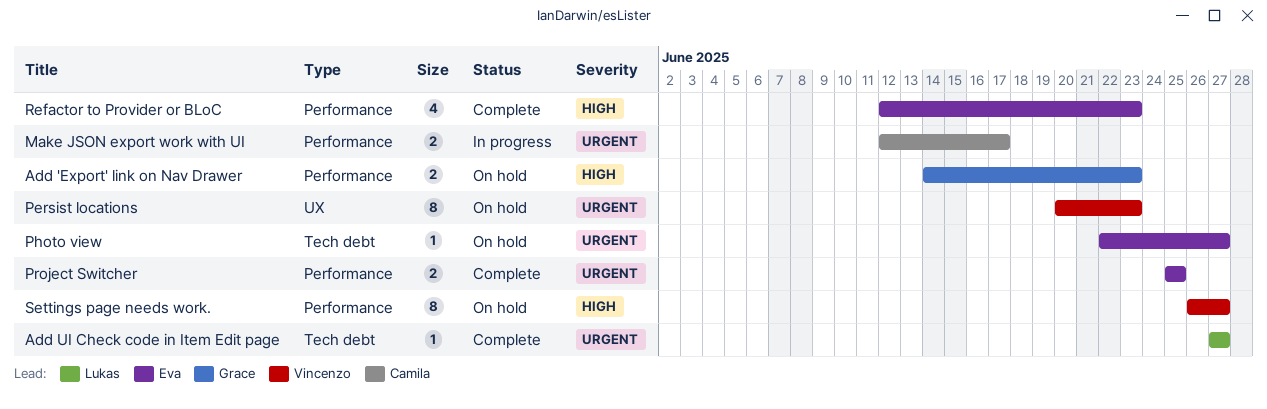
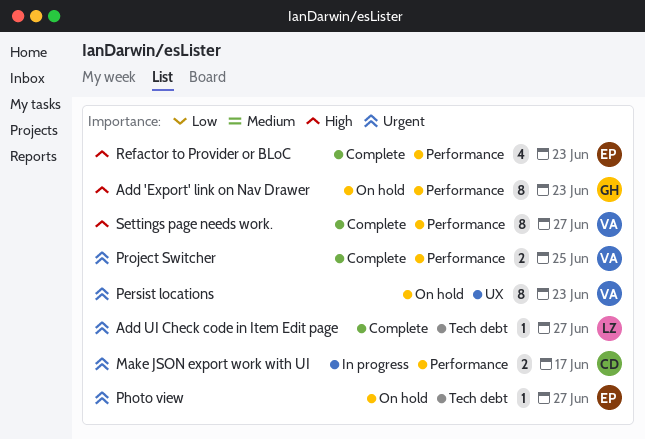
Add 'Export' link on Nav Drawer, estimate: 2 -> 8
Project Switcher, owner: Eva -> Vincenzo
Settings page needs work., status: On hold -> Complete

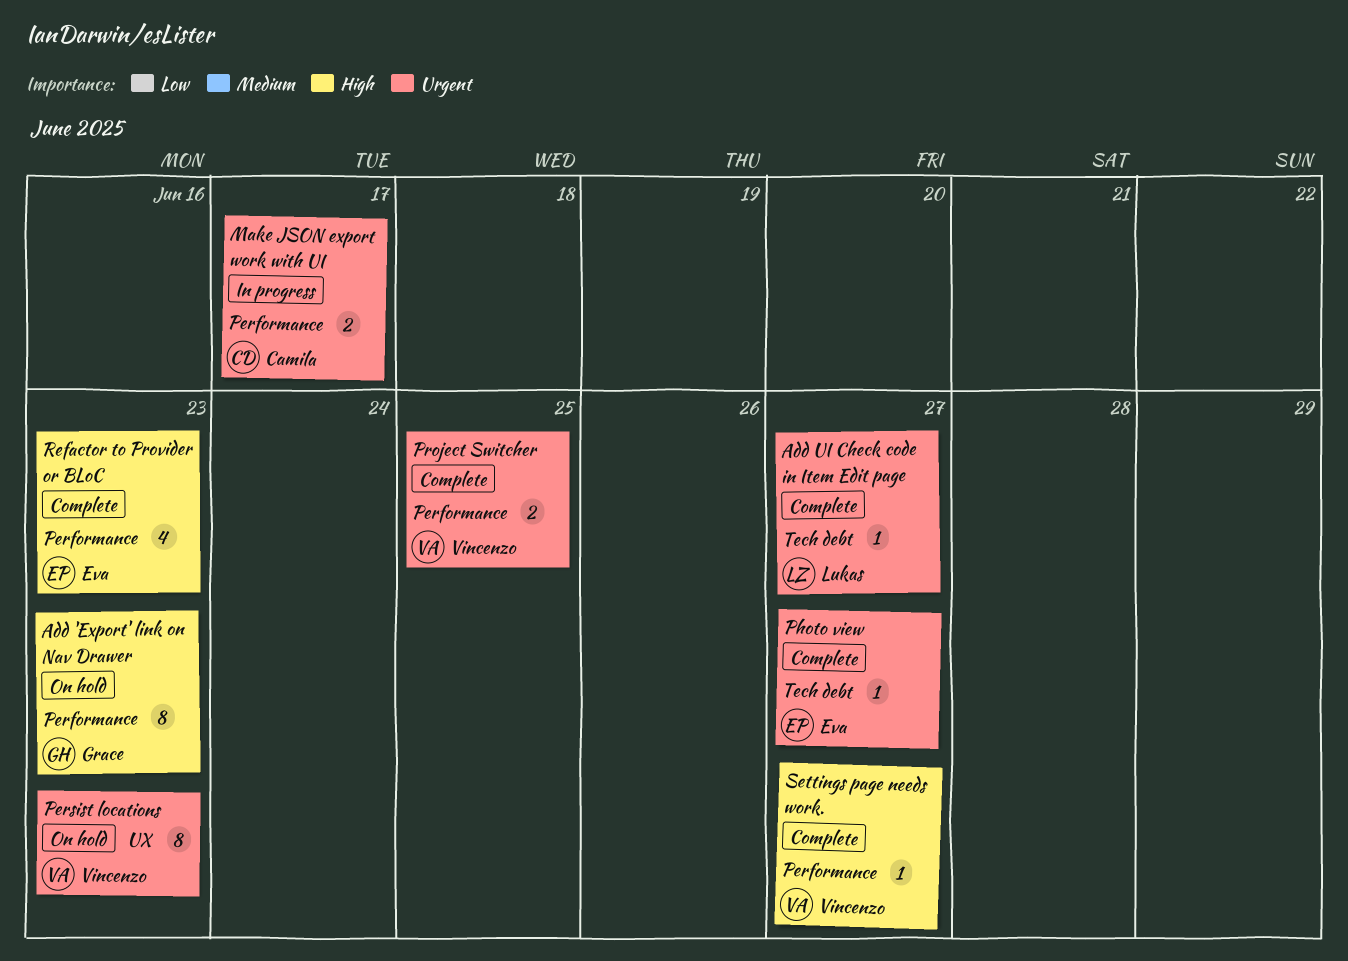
Photo view, status: On hold -> Complete
Settings page needs work., estimate: 8 -> 1

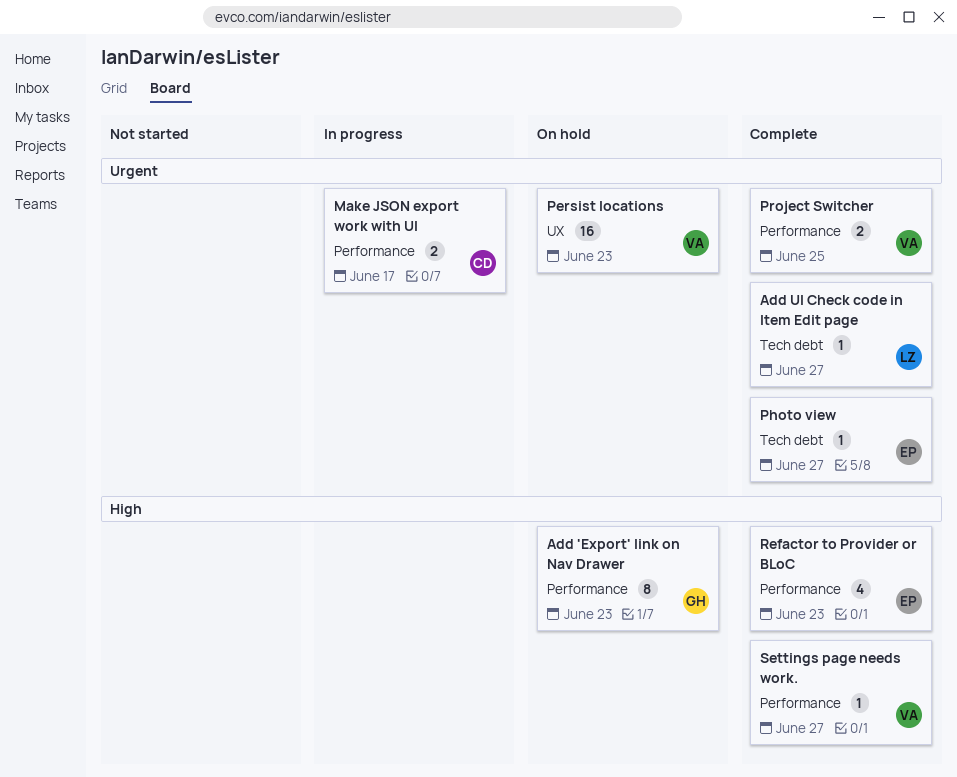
Persist locations, estimate: 8 -> 16

